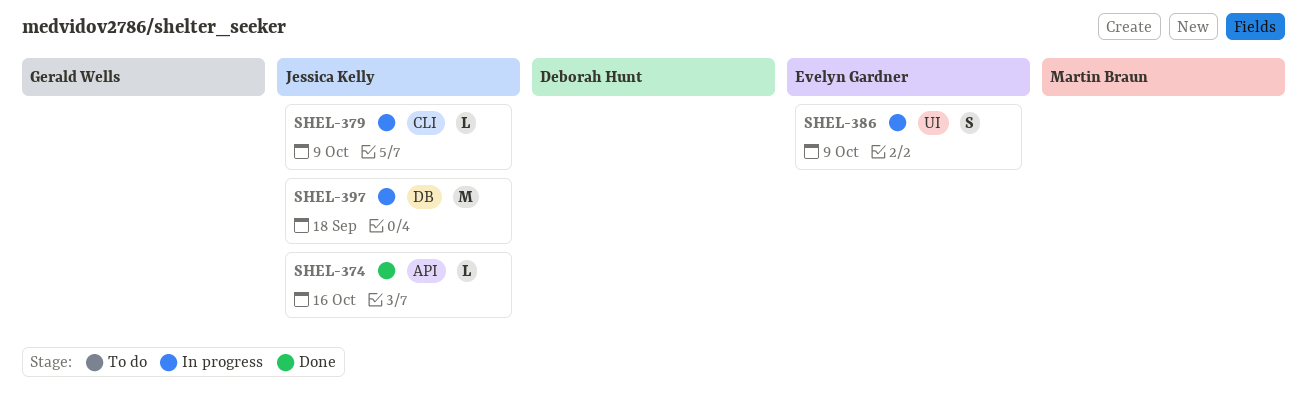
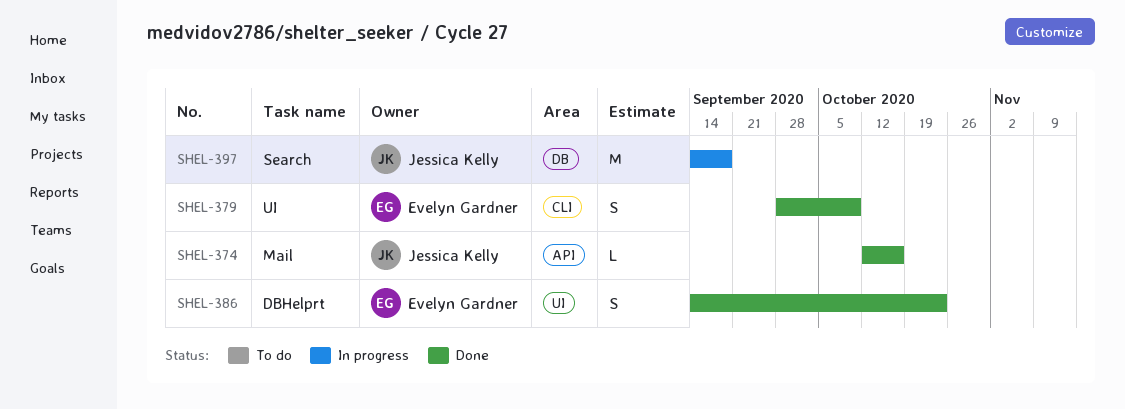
SHEL-379, status: In progress -> Done
SHEL-379, owner: Jessica Kelly -> Evelyn Gardner
SHEL-379, estimate: L -> S
SHEL-386, status: In progress -> Done
SHEL-386, due: Oct 9 -> Oct 23

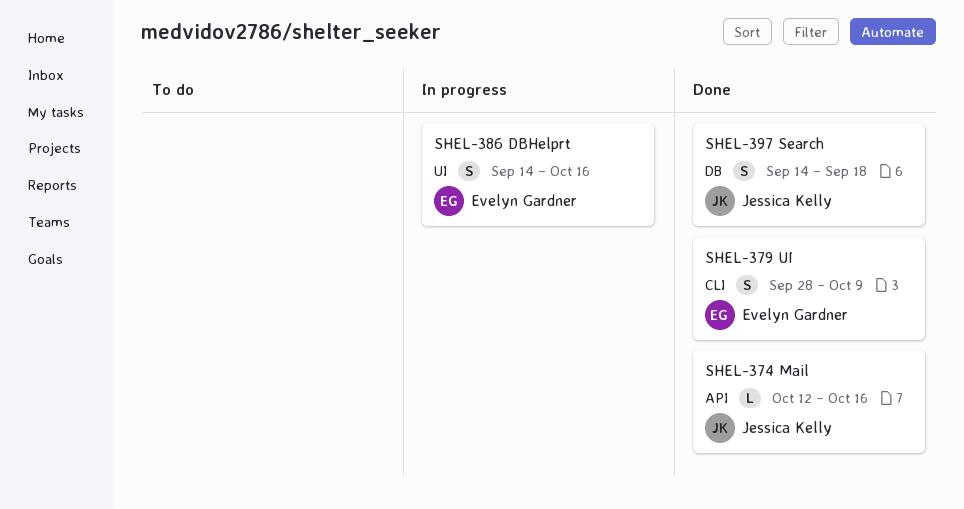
SHEL-386, status: Done -> In progress
SHEL-386, due: Oct 23 -> Oct 16
SHEL-397, status: In progress -> Done
SHEL-397, estimate: M -> S

